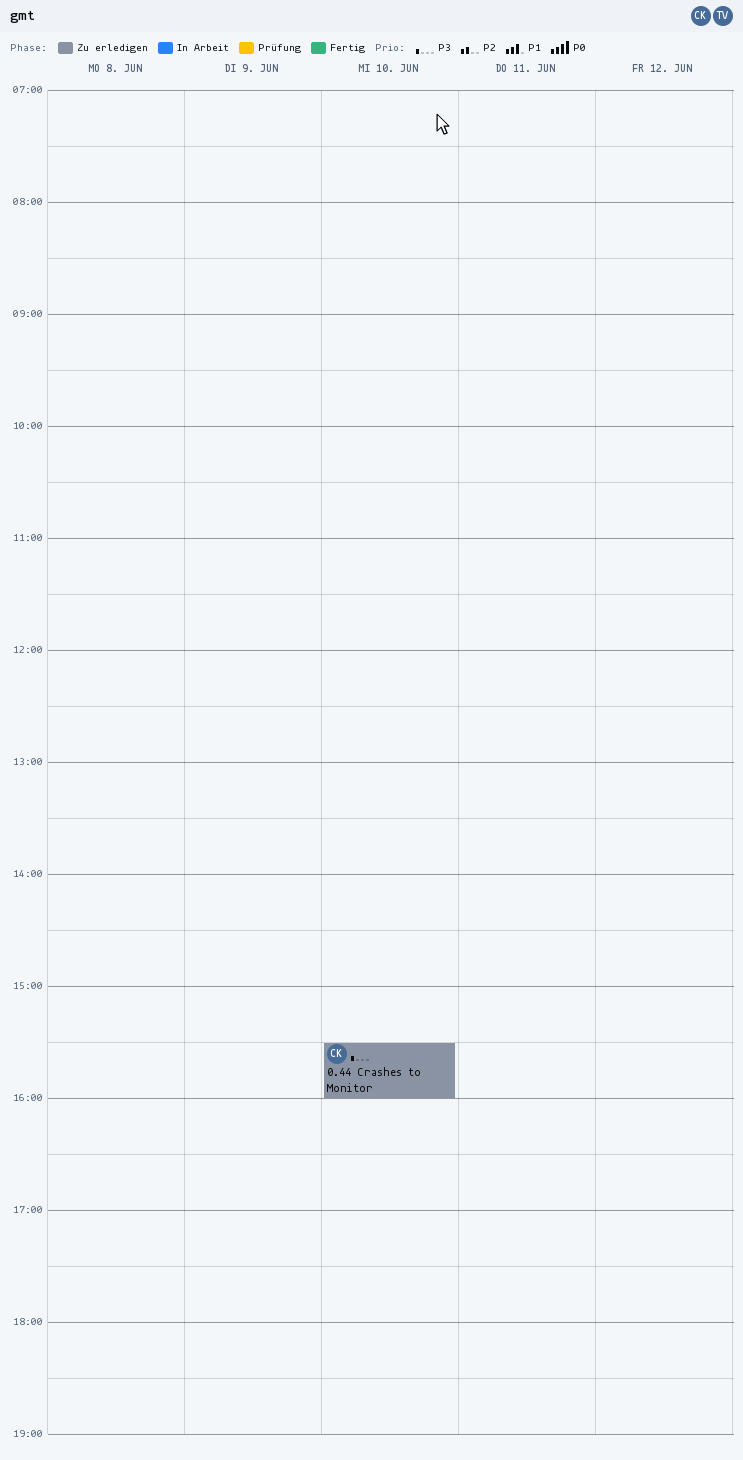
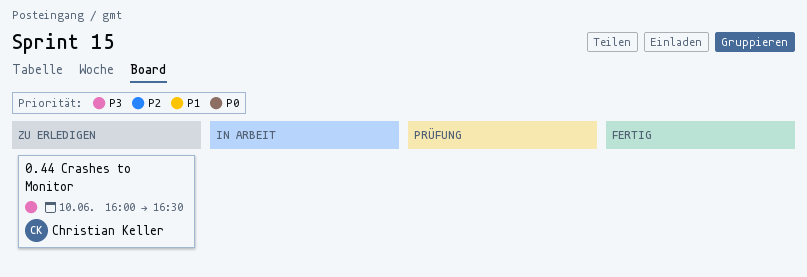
0.44 Crashes to Monitor, begins: 15:30 -> 16:00
0.44 Crashes to Monitor, ends: 16:00 -> 16:30

